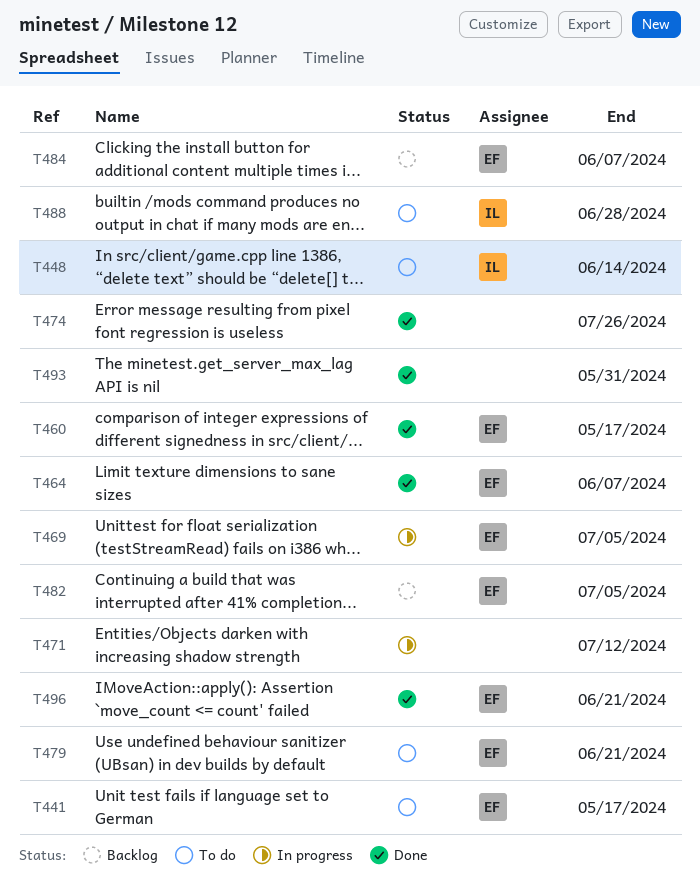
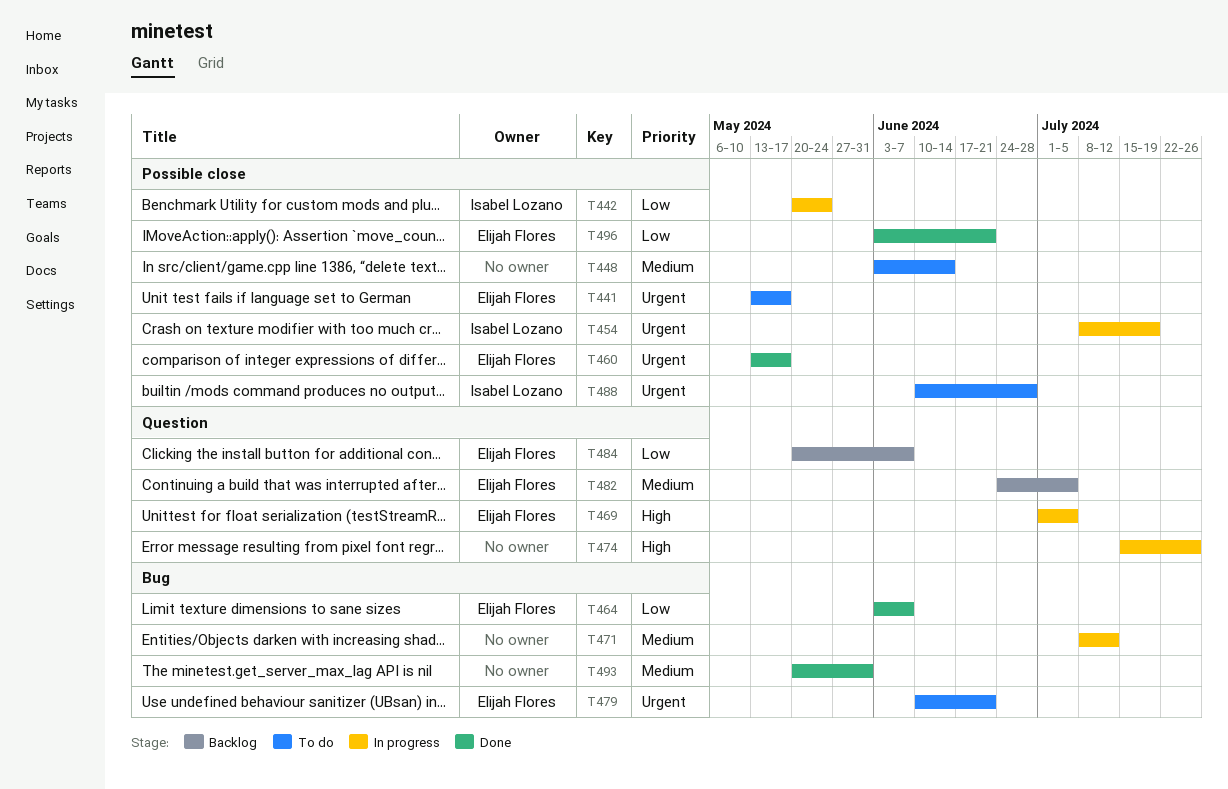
T442: none -> present
T448, owner: Isabel Lozano -> none
T454: none -> present
T474, status: Done -> In progress

